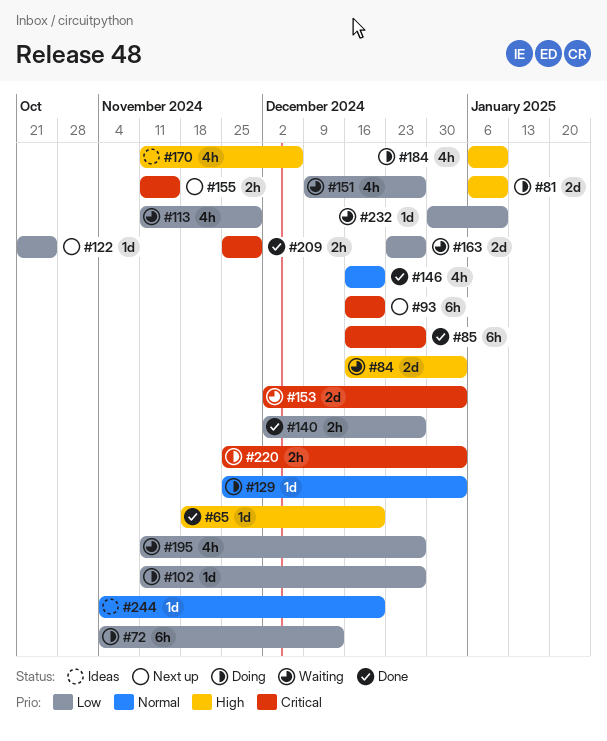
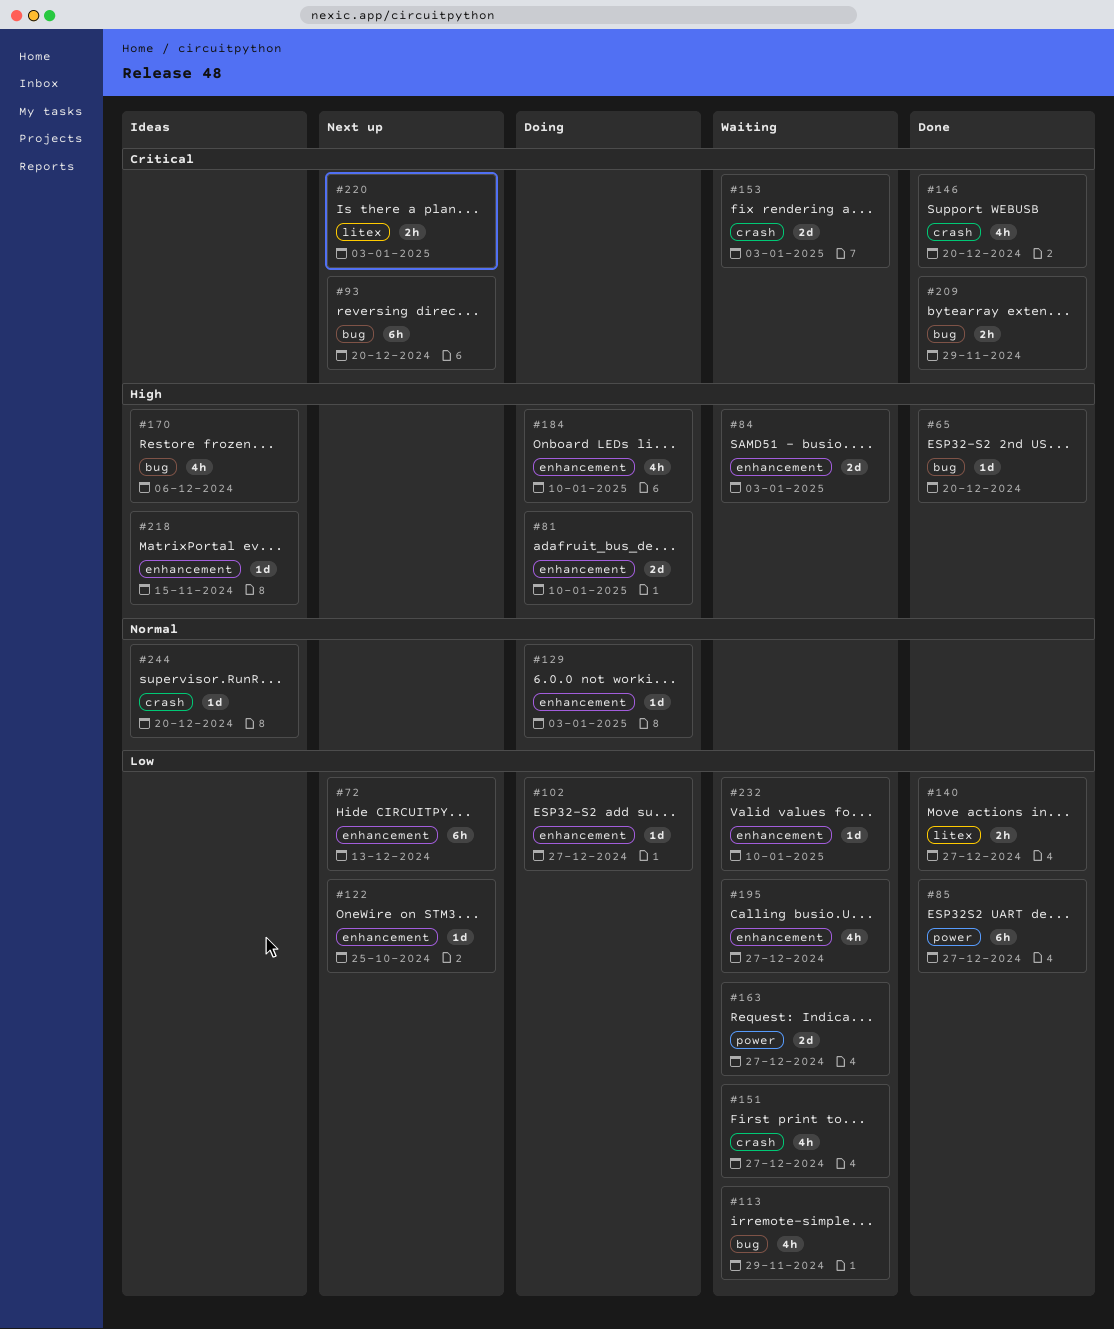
#72, status: Doing -> Next up
#85, priority: Critical -> Low
#146, priority: Normal -> Critical
#155: present -> none
#218: none -> present
#220, status: Doing -> Next up

